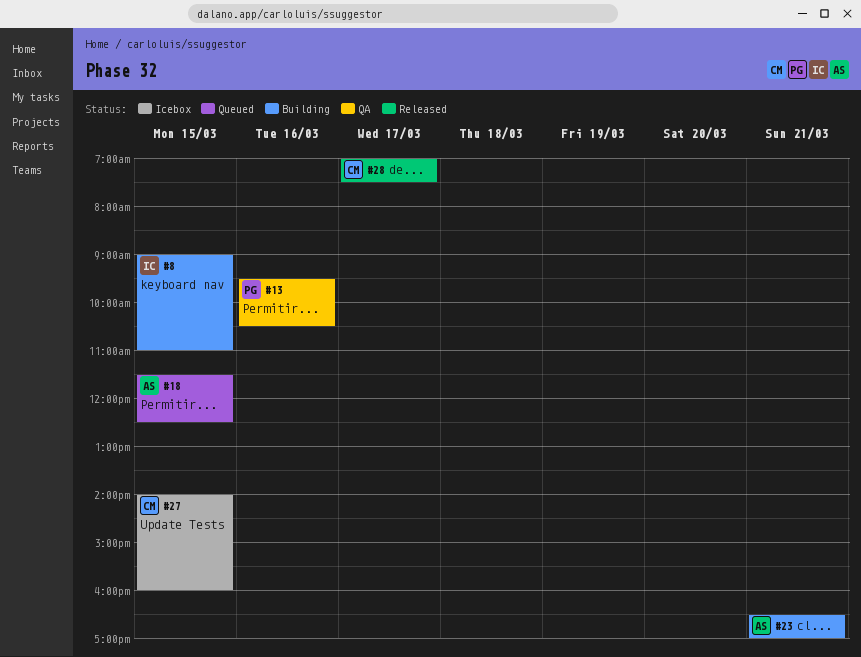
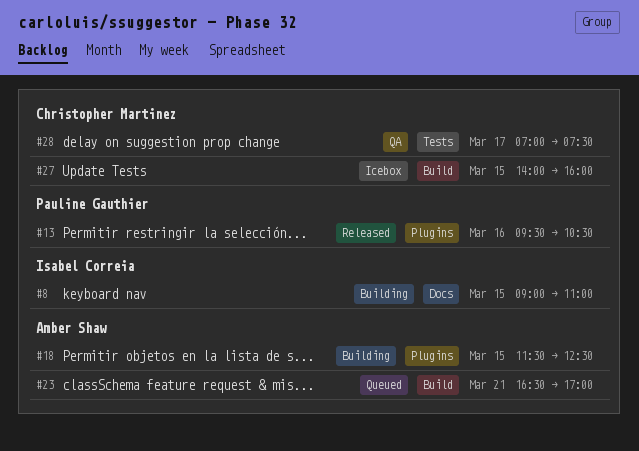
#13, status: QA -> Released
#18, status: Queued -> Building
#23, status: Building -> Queued
#28, status: Released -> QA

